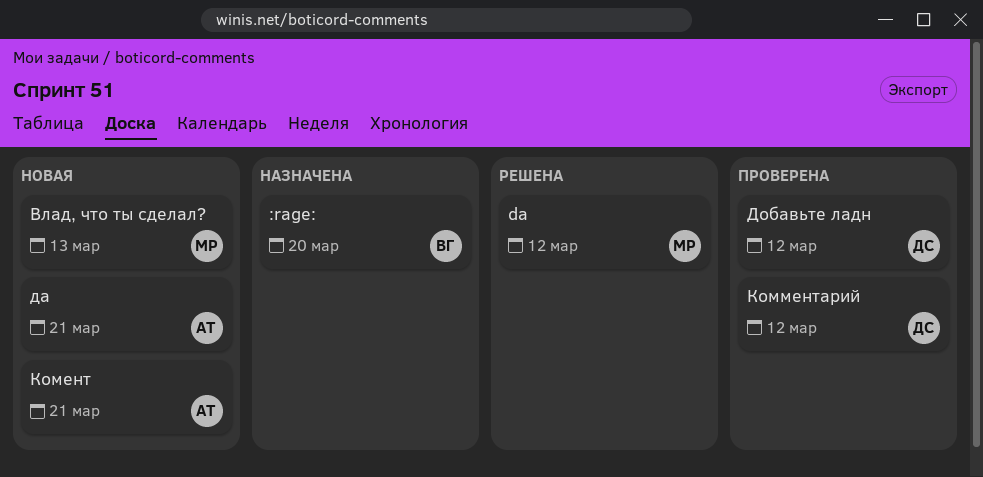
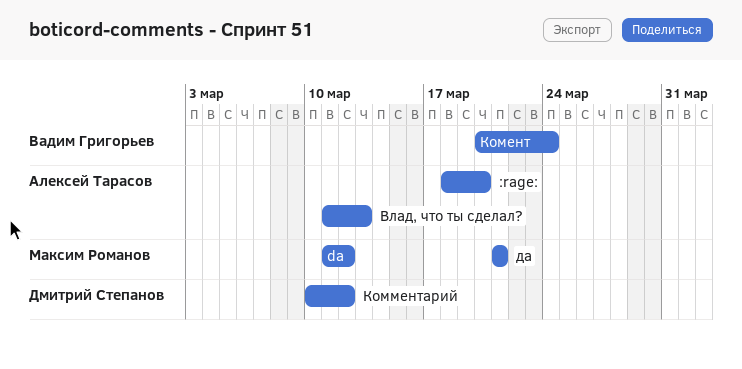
:rage:, owner: Вадим Григорьев -> Алексей Тарасов
Влад, что ты сделал?, owner: Максим Романов -> Алексей Тарасов
да, owner: Алексей Тарасов -> Максим Романов
Добавьте ладн: present -> none
Комент, owner: Алексей Тарасов -> Вадим Григорьев
Комент, due: Mar 21 -> Mar 24

